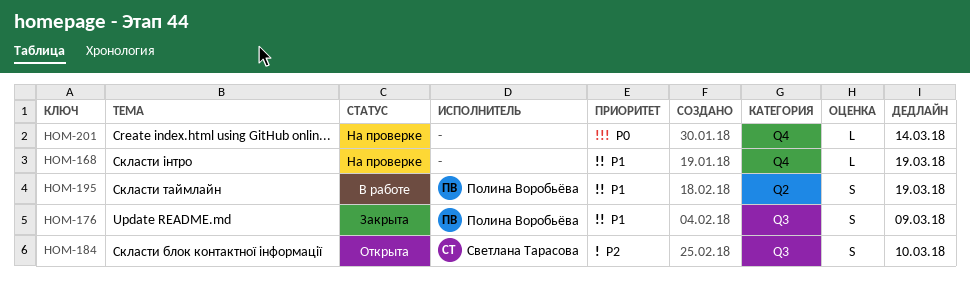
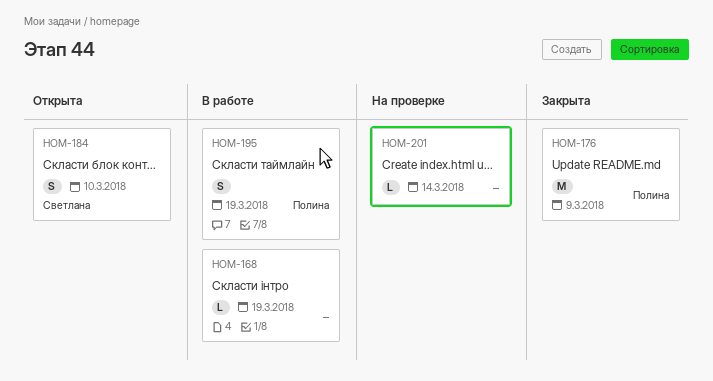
HOM-168, status: На проверке -> В работе
HOM-176, estimate: S -> M

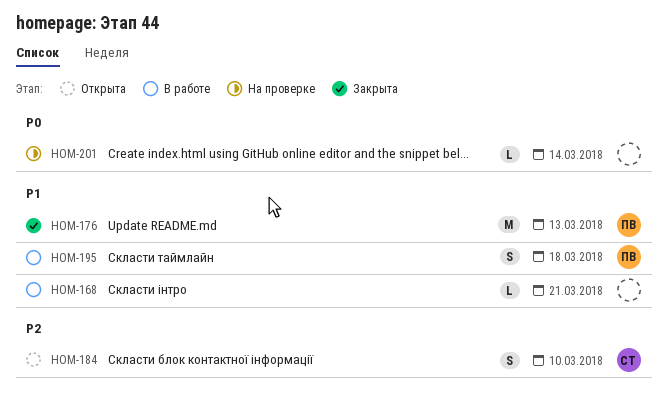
HOM-168, due: Mar 19 -> Mar 21
HOM-176, due: Mar 9 -> Mar 13
HOM-195, due: Mar 19 -> Mar 18

